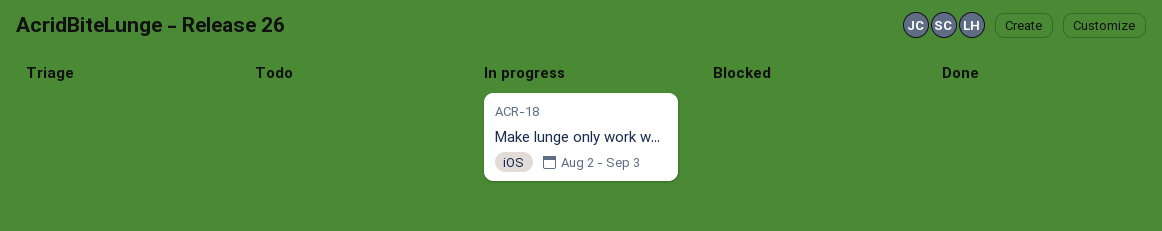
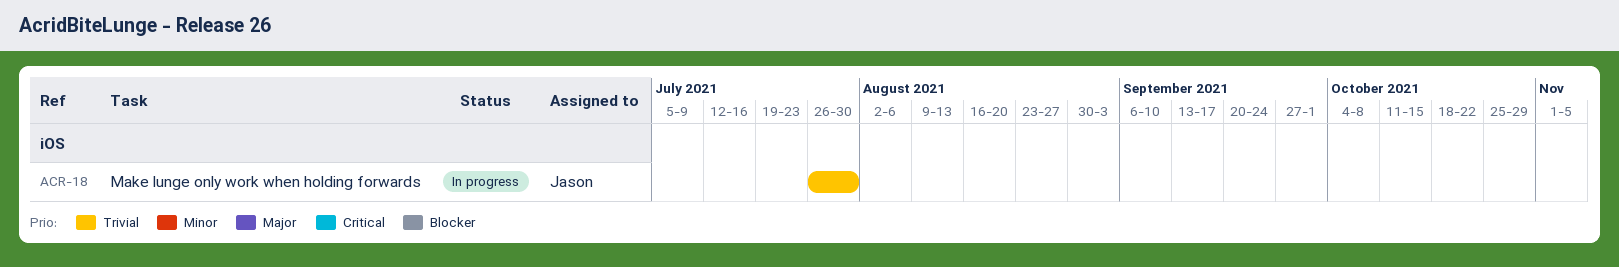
ACR-18, start: Aug 2 -> Jul 26
ACR-18, due: Sep 3 -> Jul 30

